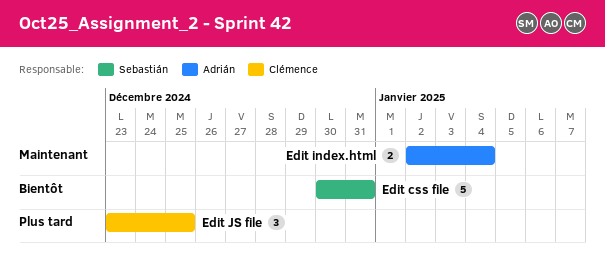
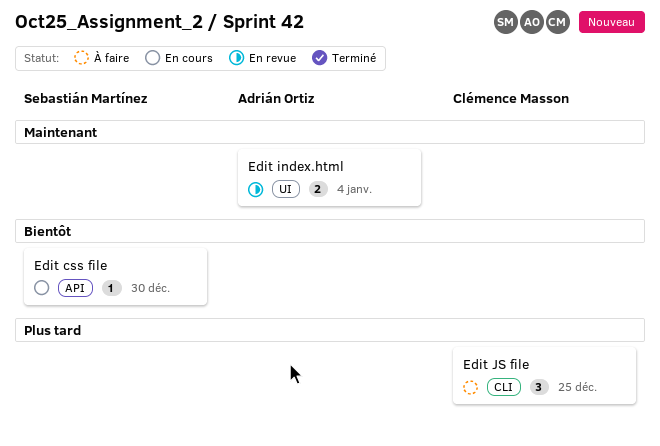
Edit css file, estimate: 5 -> 1
Edit css file, due: Dec 31 -> Dec 30

